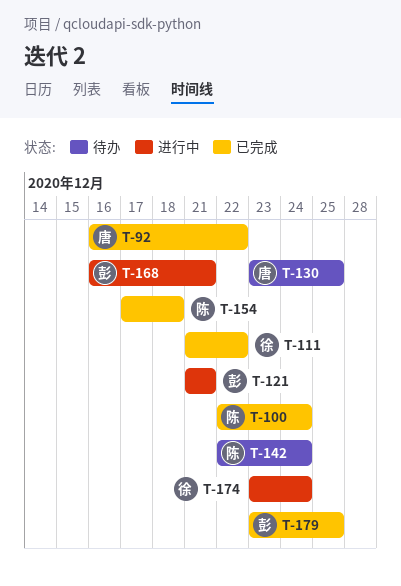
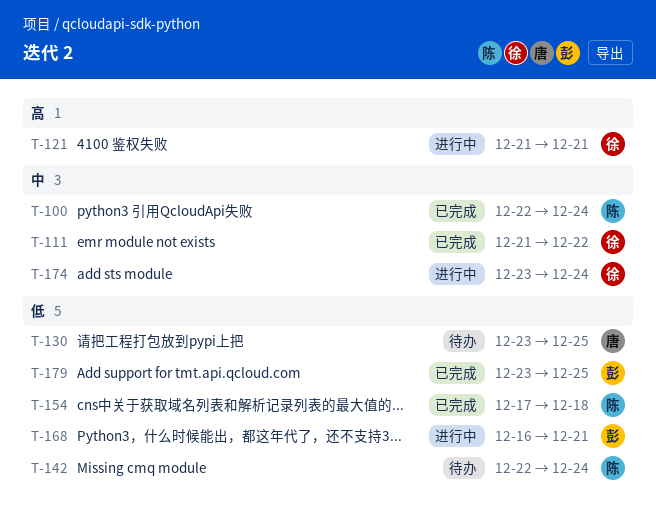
T-92: present -> none
T-121, owner: 彭 -> 徐

